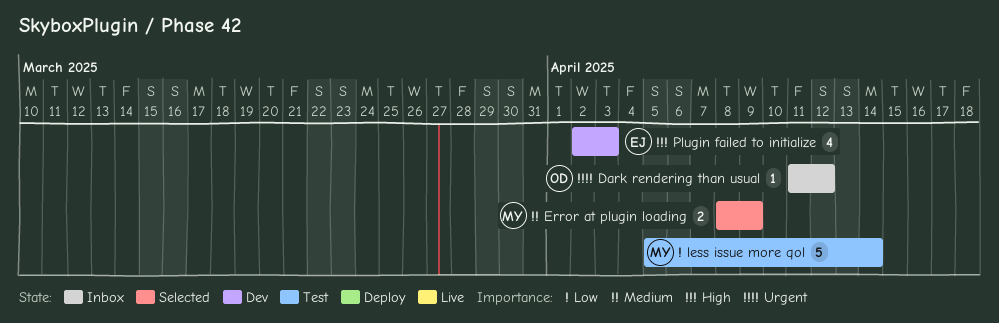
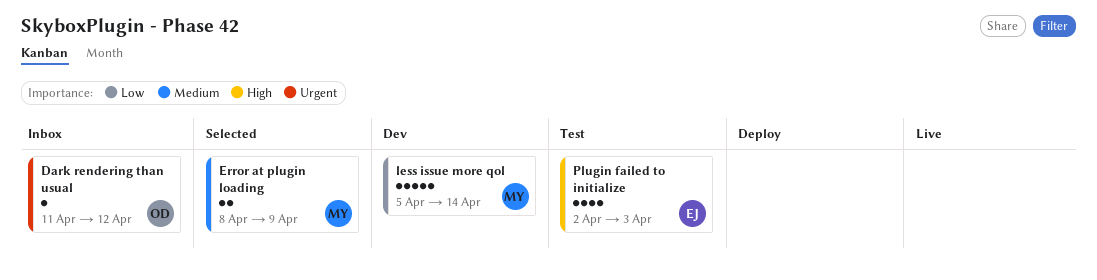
less issue more qol, status: Test -> Dev
Plugin failed to initialize, status: Dev -> Test

